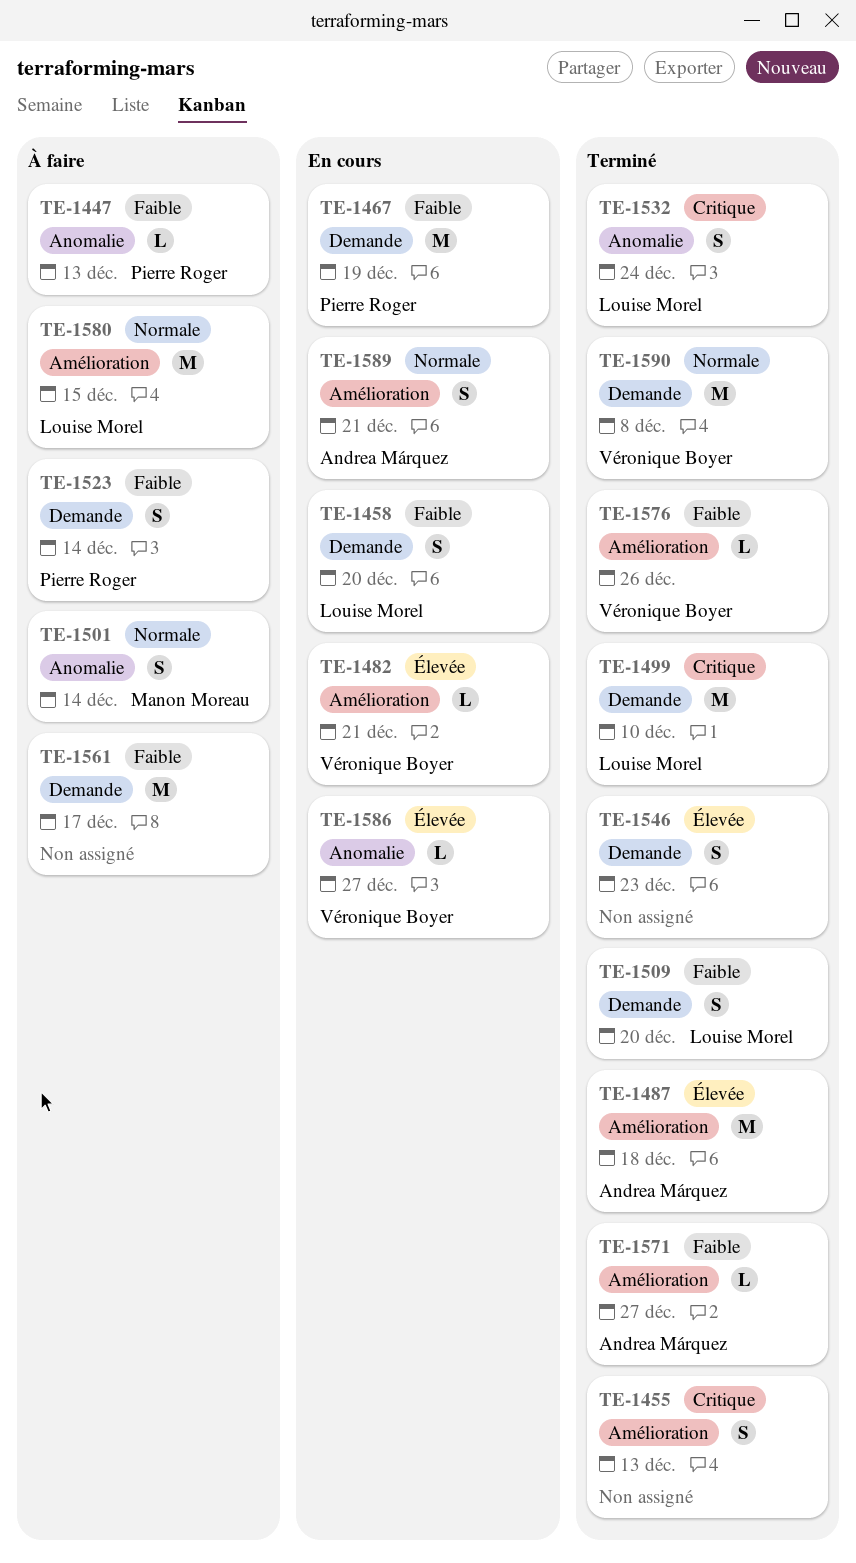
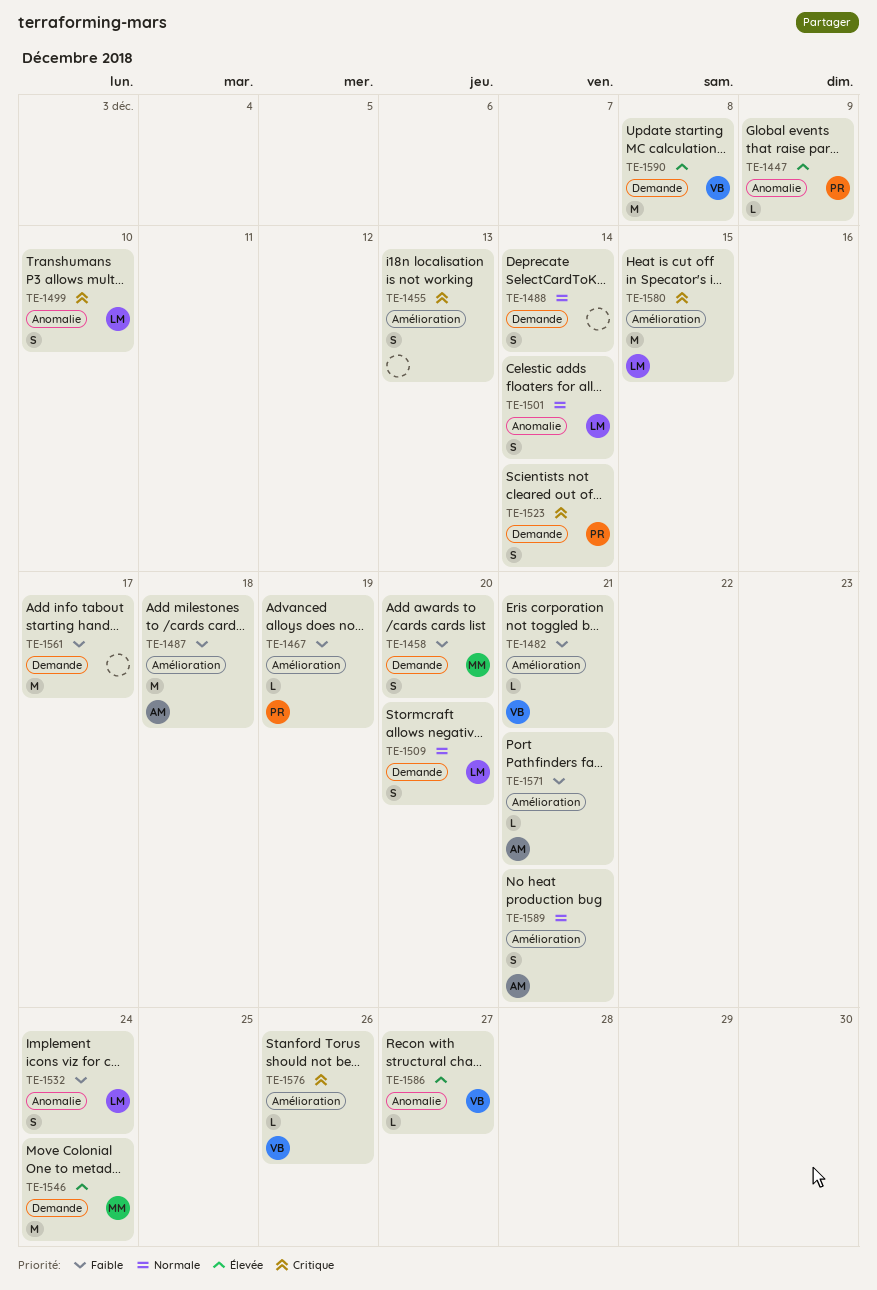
TE-1447, priority: Faible -> Élevée
TE-1447, due: Dec 13 -> Dec 9
TE-1458, owner: Louise Morel -> Manon Moreau
TE-1467, label: Demande -> Amélioration
TE-1467, estimate: M -> L
TE-1482, priority: Élevée -> Faible
TE-1487, priority: Élevée -> Faible
TE-1488: none -> present
TE-1499, label: Demande -> Anomalie
TE-1499, estimate: M -> S
TE-1501, owner: Manon Moreau -> Louise Morel
TE-1509, priority: Faible -> Normale
TE-1523, priority: Faible -> Critique
TE-1532, priority: Critique -> Faible
TE-1546, owner: none -> Manon Moreau
TE-1546, estimate: S -> M
TE-1546, due: Dec 23 -> Dec 24
TE-1571, due: Dec 27 -> Dec 21
TE-1576, priority: Faible -> Critique
TE-1580, priority: Normale -> Critique
TE-1590, priority: Normale -> Élevée

